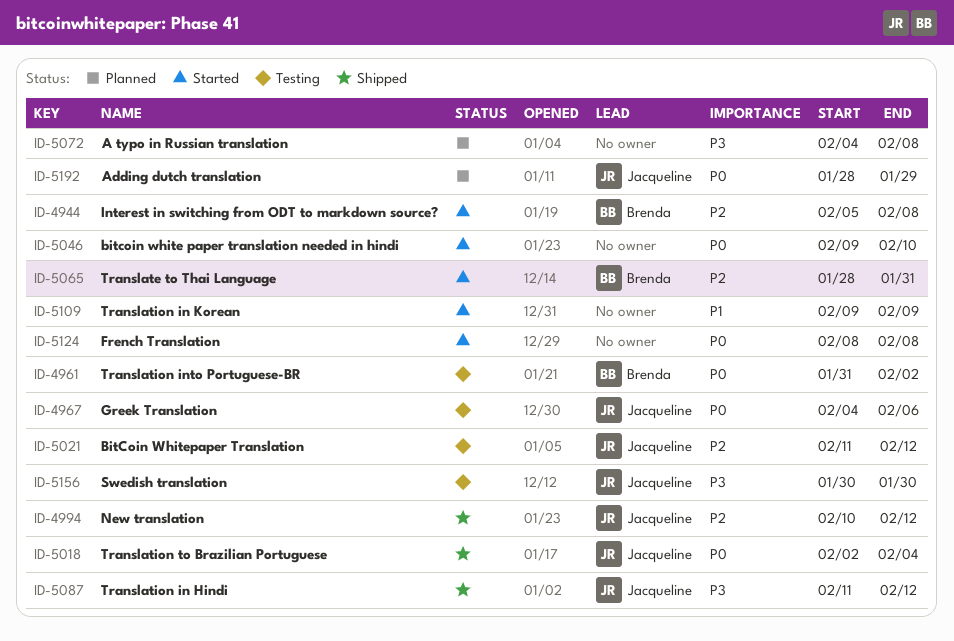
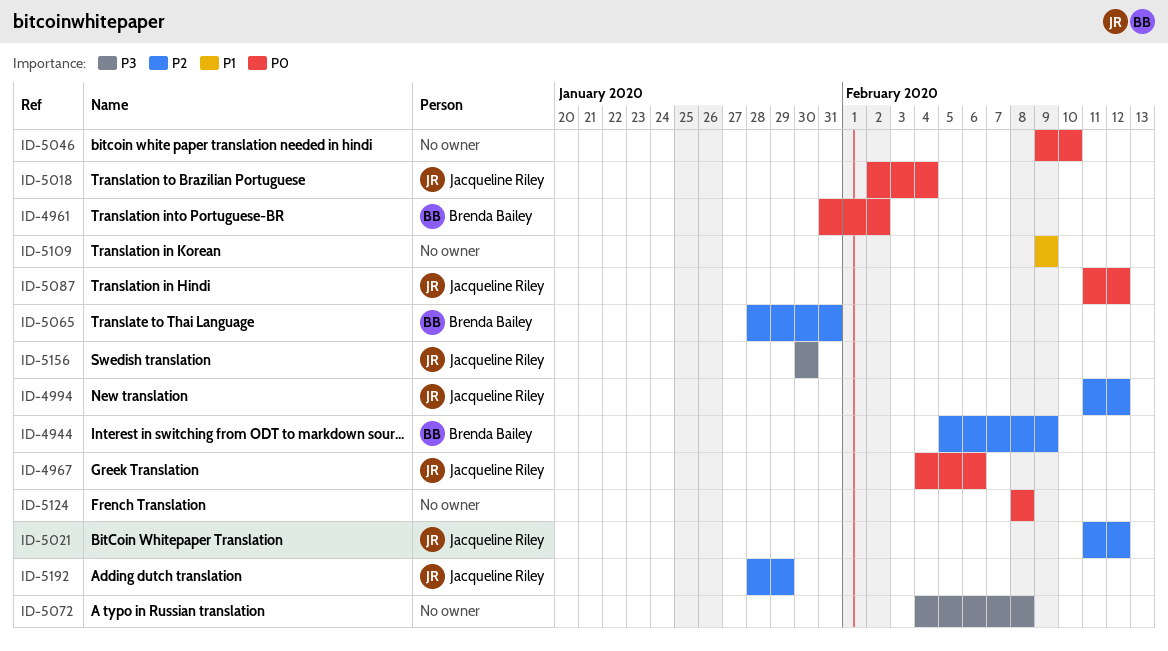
ID-4944, due: Feb 8 -> Feb 9
ID-4994, start: Feb 10 -> Feb 11
ID-5087, priority: P3 -> P0
ID-5192, priority: P0 -> P2

